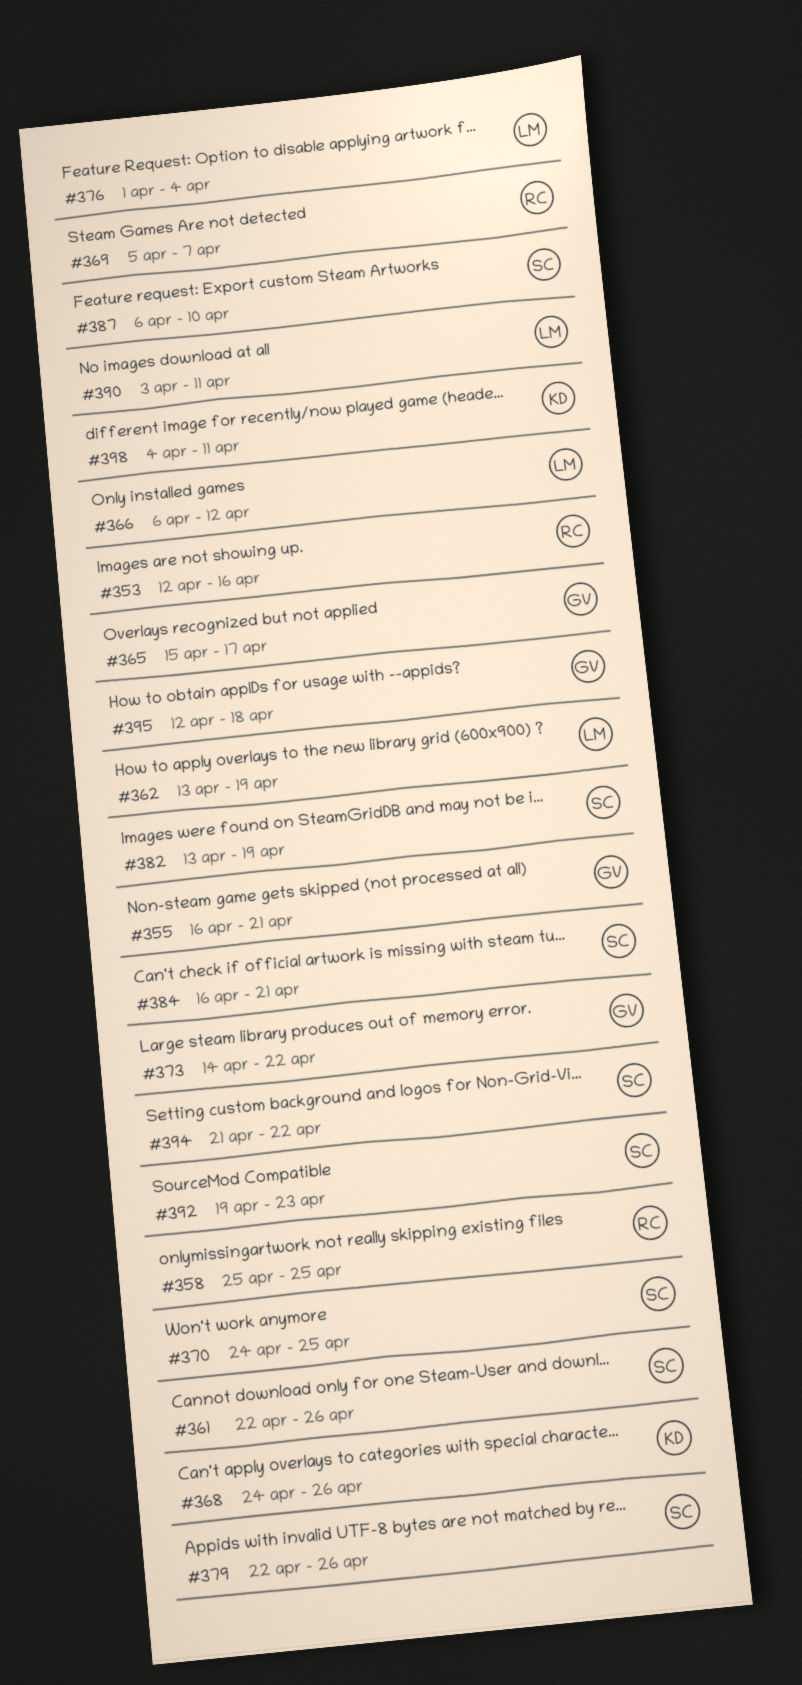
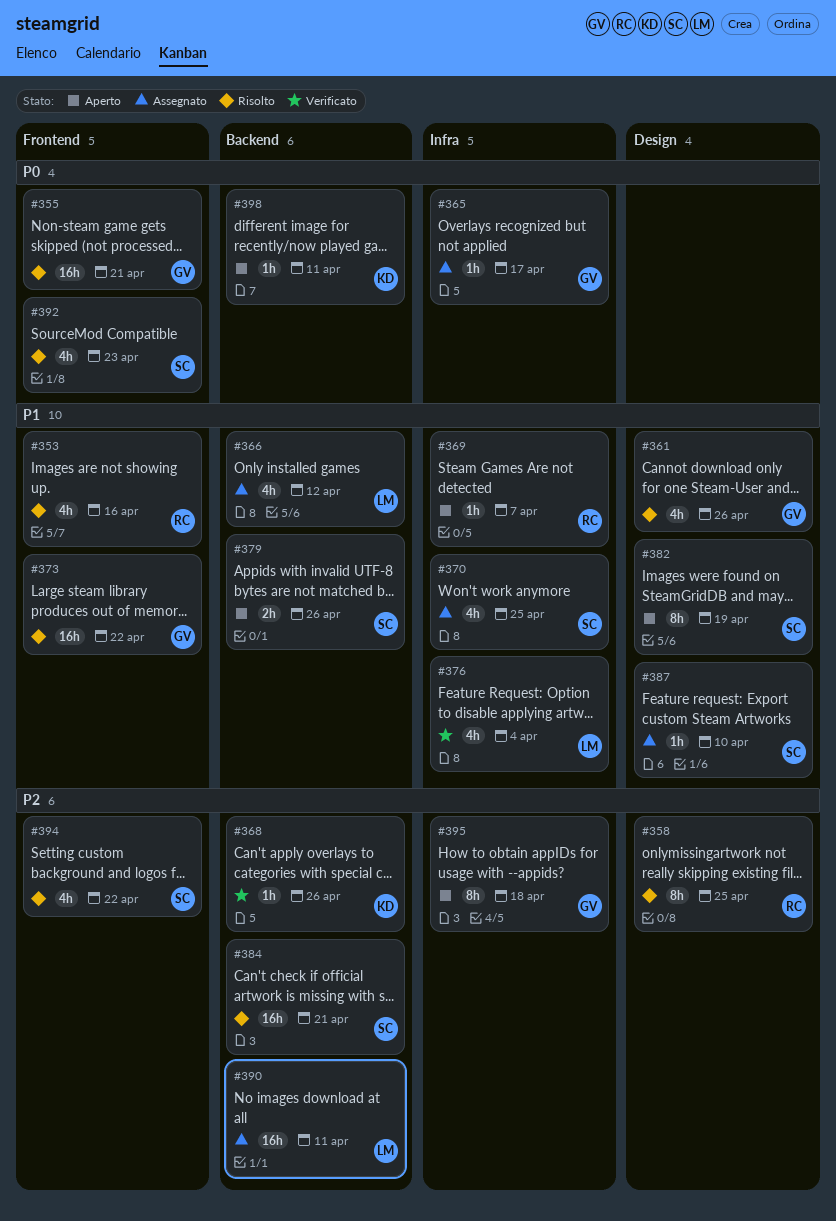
#361, owner: SC -> GV
#362: present -> none

